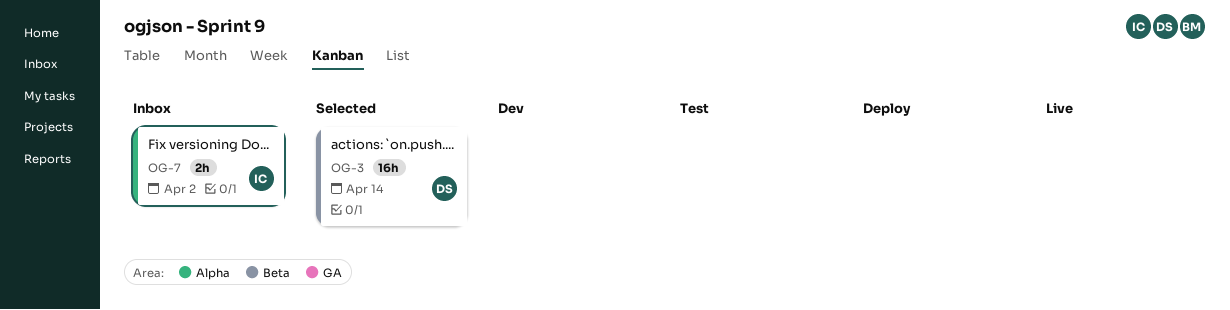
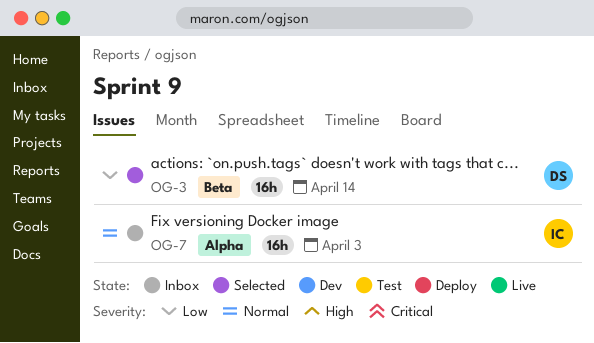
OG-7, estimate: 2h -> 16h
OG-7, due: Apr 2 -> Apr 3

